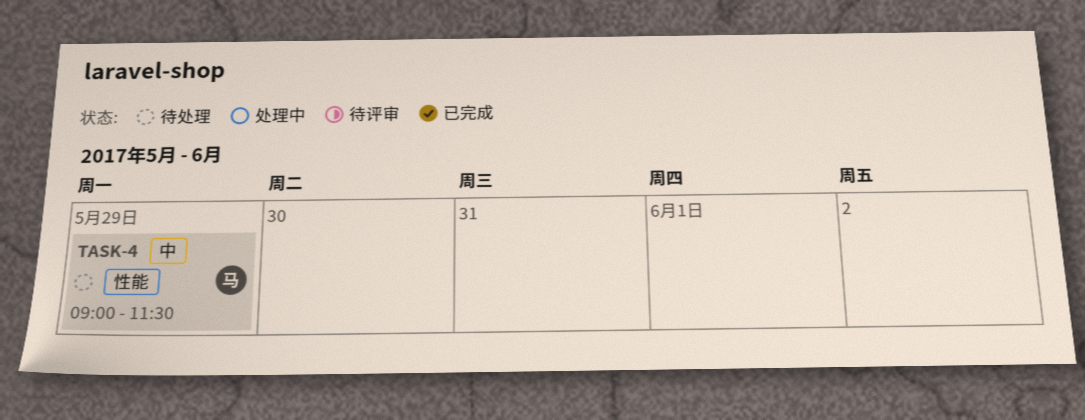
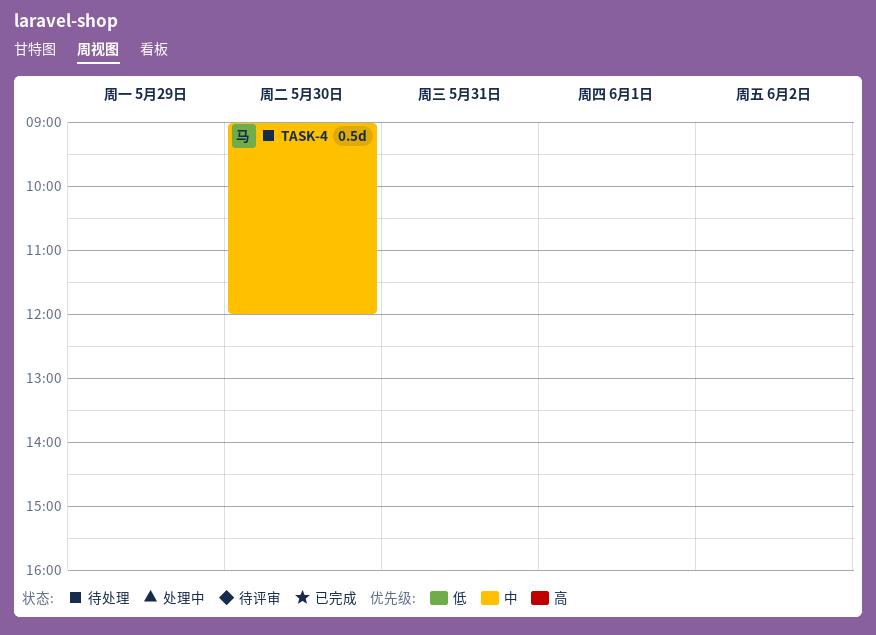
TASK-4, day: May 29 -> May 30
TASK-4, ends: 11:30 -> 12:00

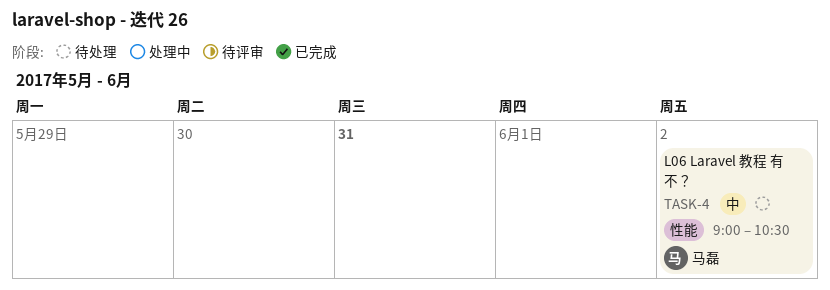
TASK-4, day: May 30 -> Jun 2
TASK-4, ends: 12:00 -> 10:30

